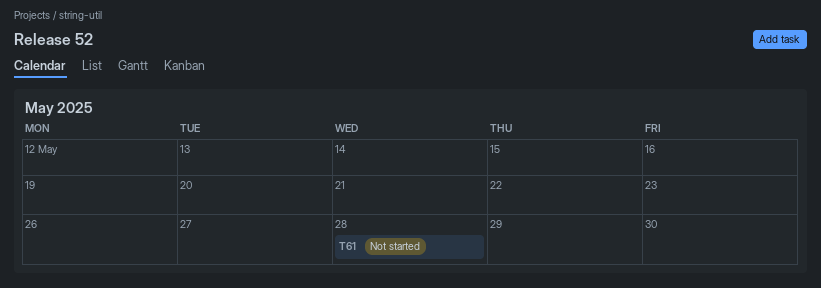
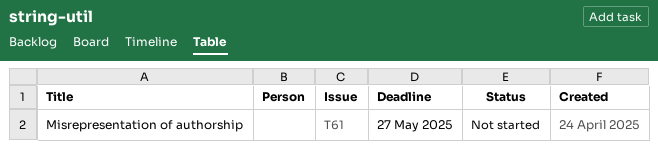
T61, due: May 28 -> May 27

